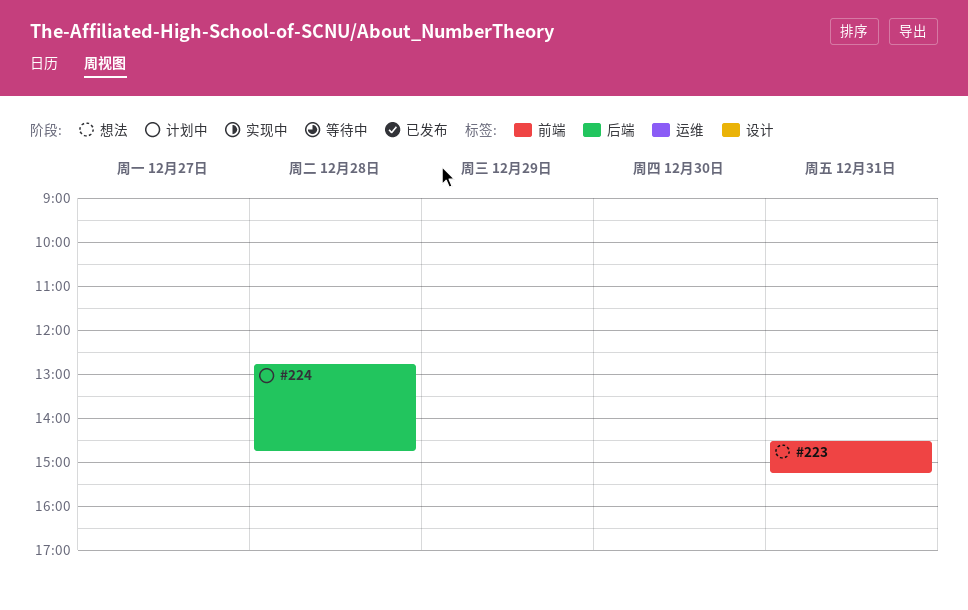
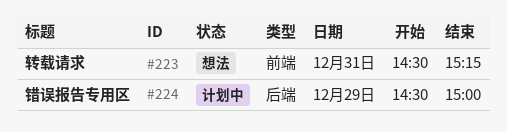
#224, day: Dec 28 -> Dec 29
#224, begins: 12:45 -> 14:30
#224, ends: 14:45 -> 15:00

